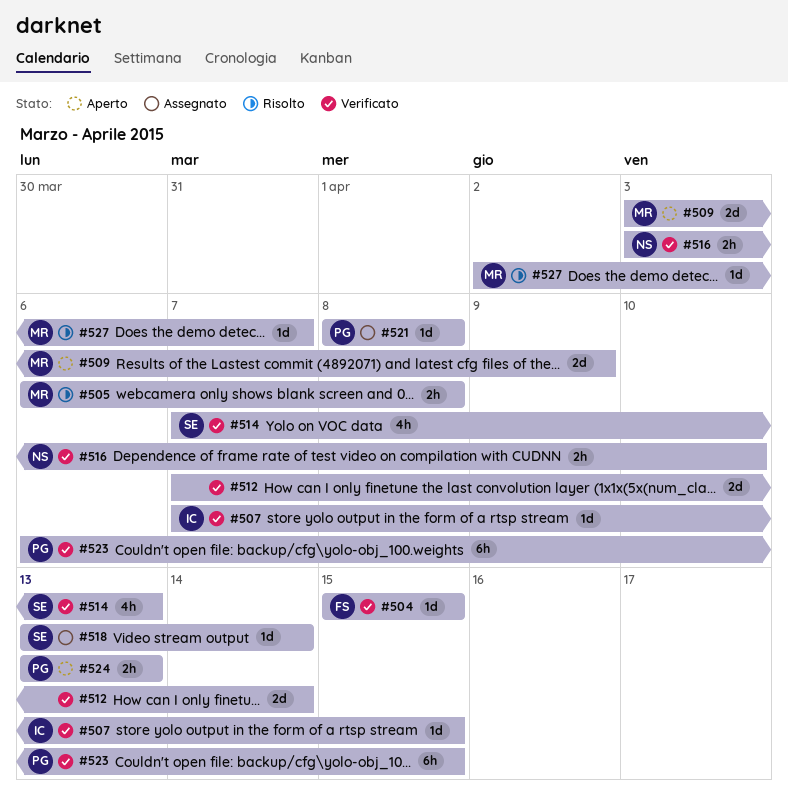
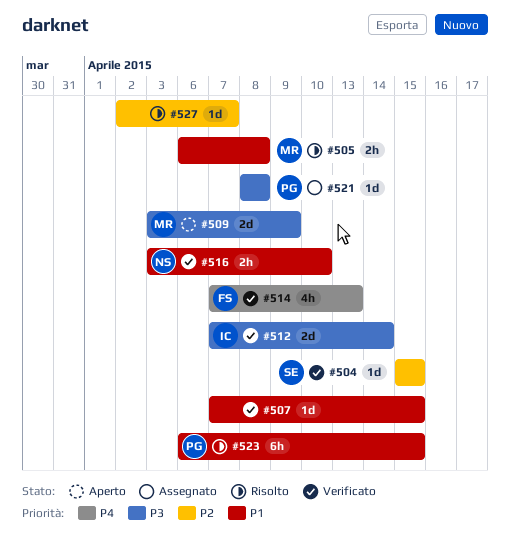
#504, owner: FS -> SE
#507, owner: IC -> none
#512, owner: none -> IC
#514, owner: SE -> FS
#518: present -> none
#523, status: Verificato -> Risolto
#524: present -> none
#527, owner: MR -> none

